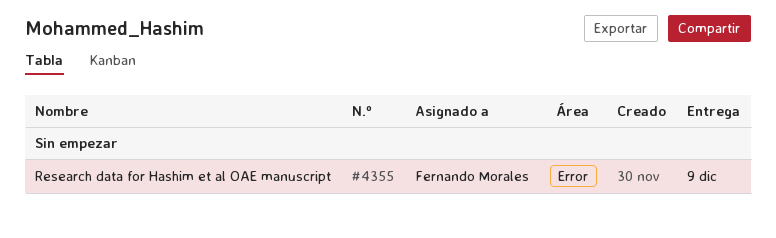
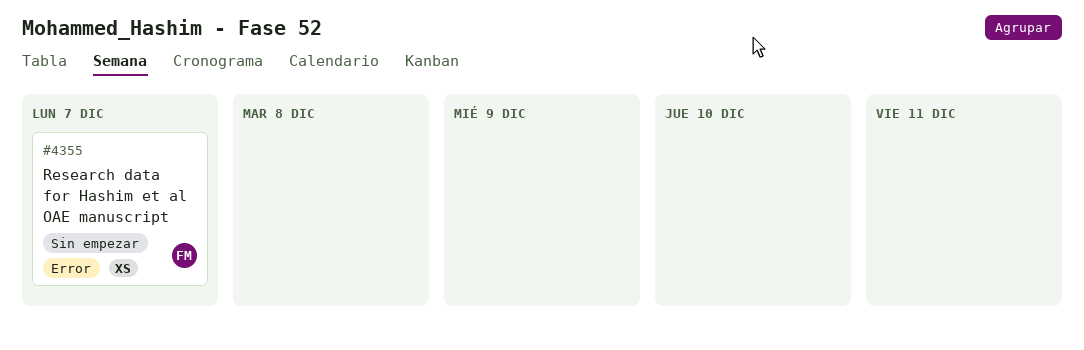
#4355, due: Dec 9 -> Dec 7

